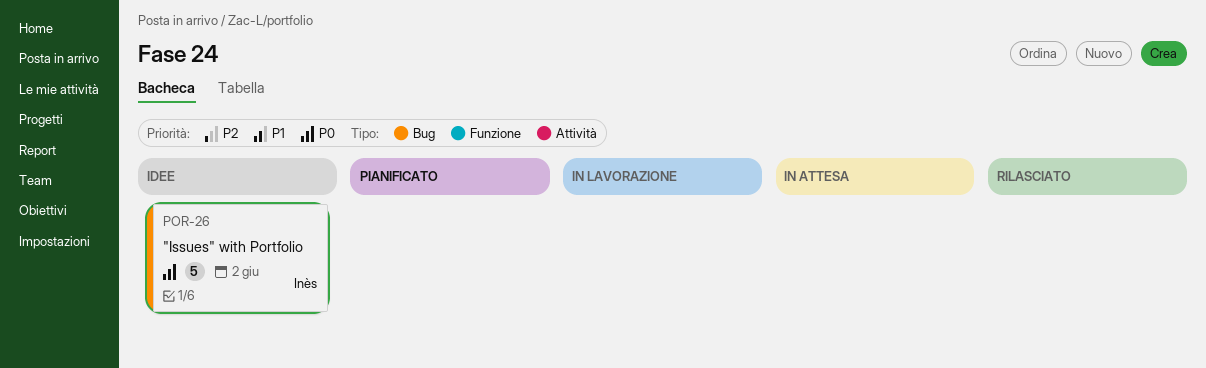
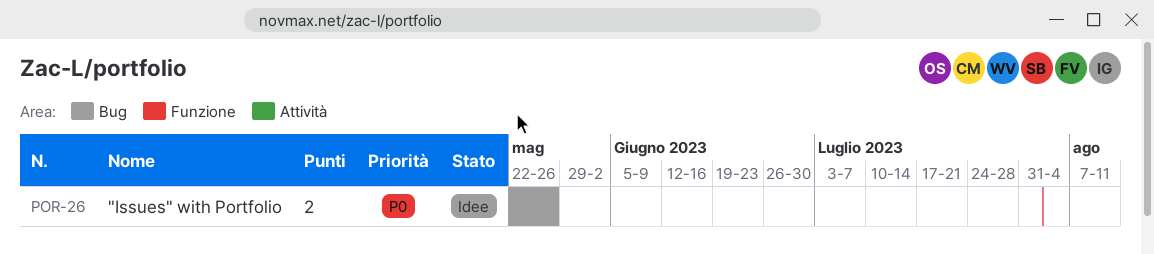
POR-26, estimate: 5 -> 2
POR-26, due: Jun 2 -> May 26

